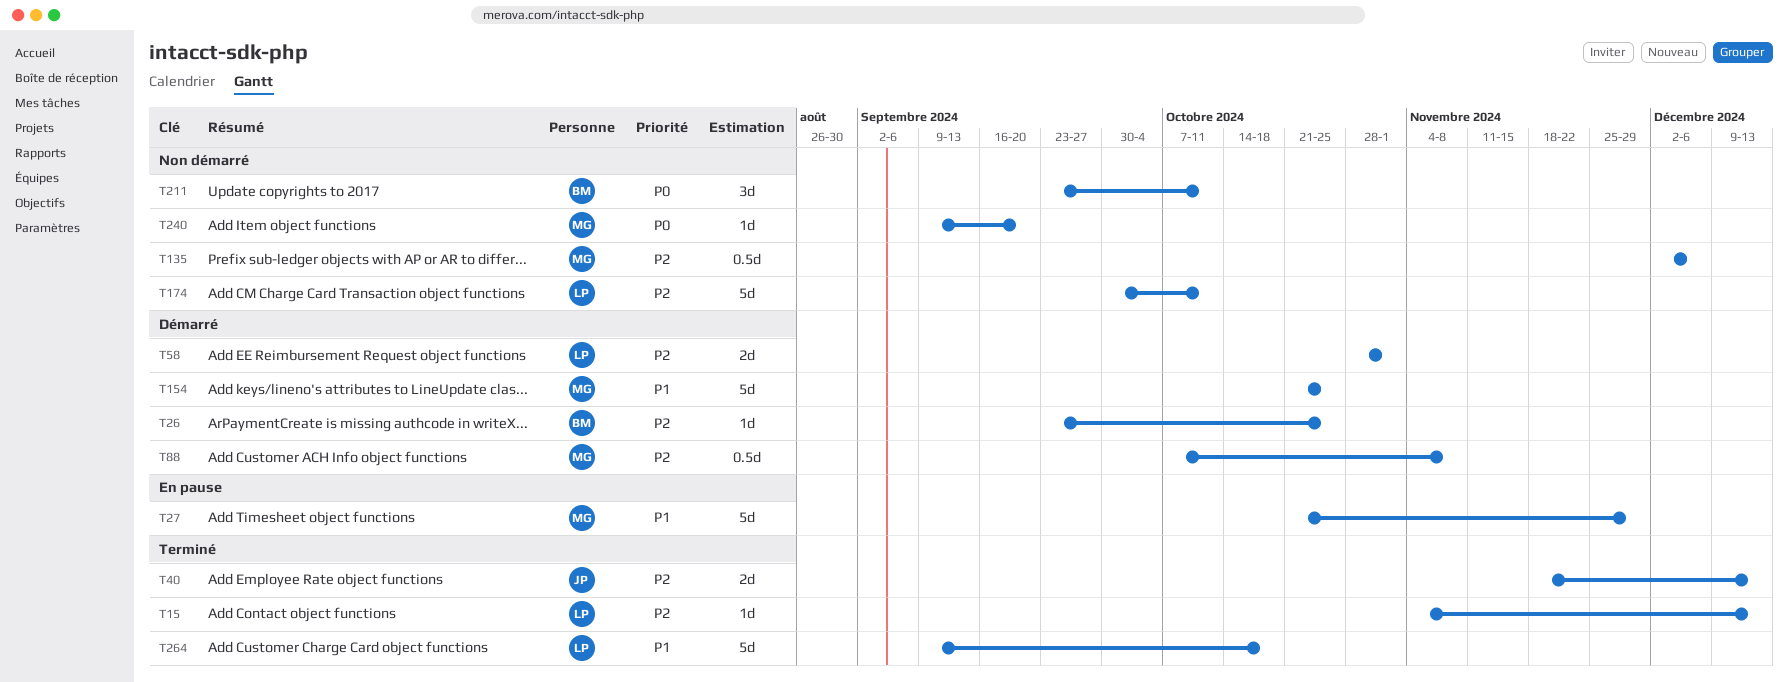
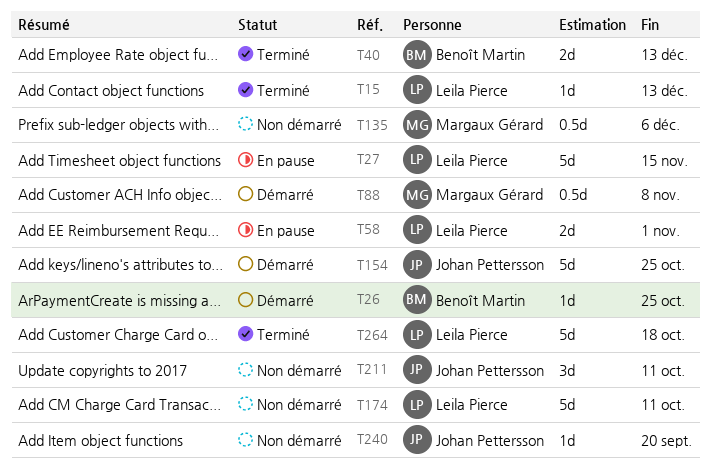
T27, owner: Margaux Gérard -> Leila Pierce
T27, due: Nov 29 -> Nov 15
T40, owner: Johan Pettersson -> Benoît Martin
T58, status: Démarré -> En pause
T154, owner: Margaux Gérard -> Johan Pettersson
T211, owner: Benoît Martin -> Johan Pettersson
T240, owner: Margaux Gérard -> Johan Pettersson

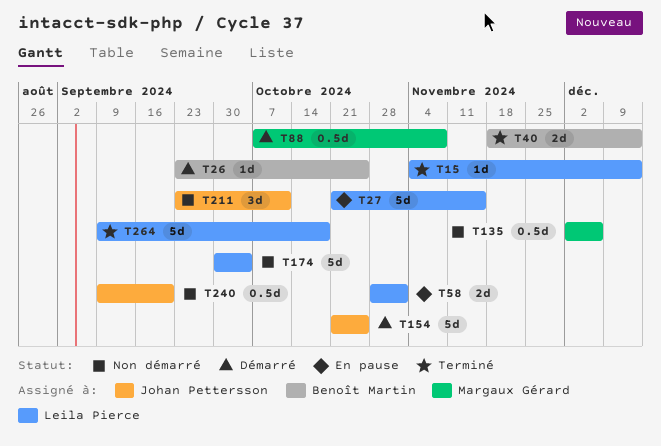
T174, due: Oct 11 -> Oct 4
T240, estimate: 1d -> 0.5d

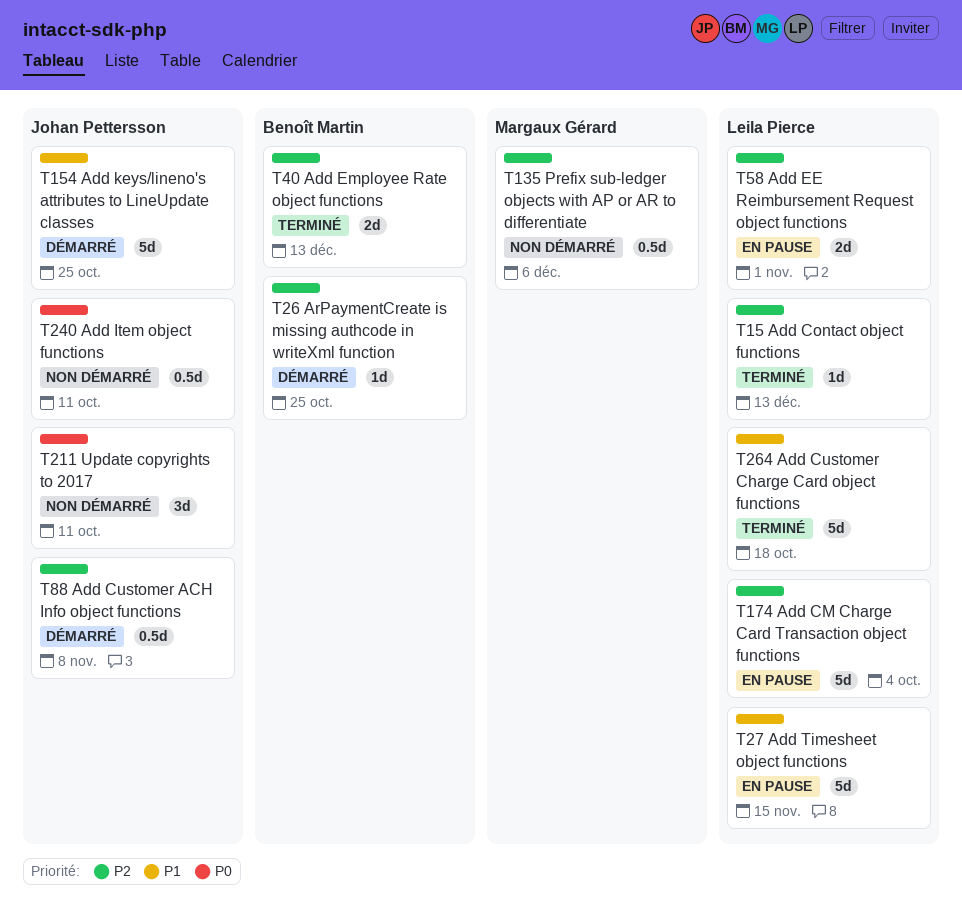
T88, owner: Margaux Gérard -> Johan Pettersson
T174, status: Non démarré -> En pause
T240, due: Sep 20 -> Oct 11

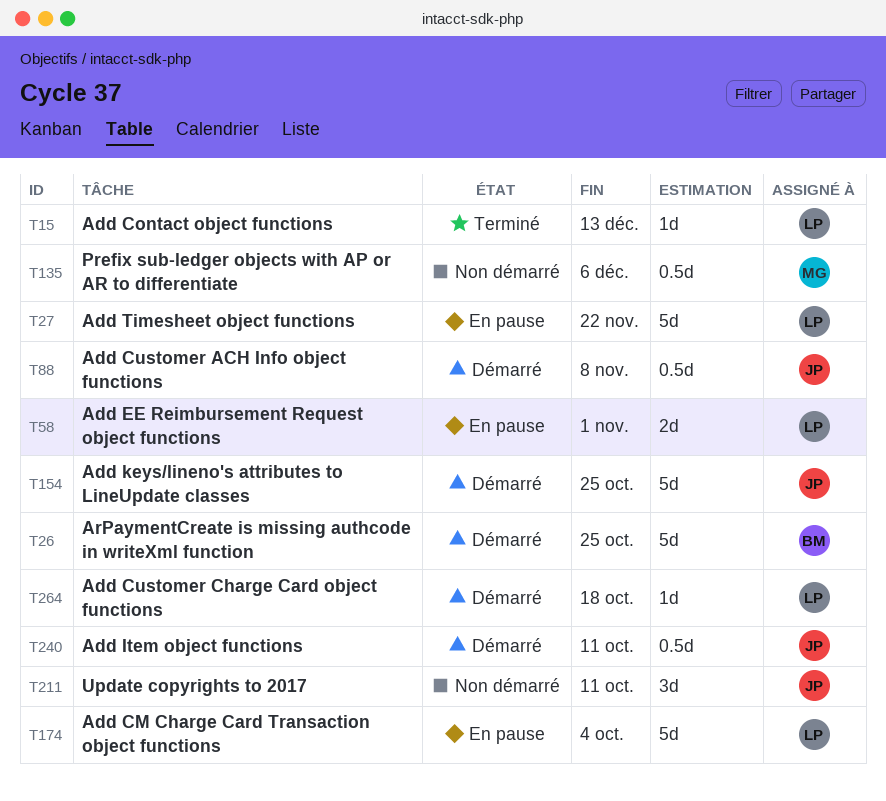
T26, estimate: 1d -> 5d
T27, due: Nov 15 -> Nov 22
T40: present -> none
T240, status: Non démarré -> Démarré
T264, status: Terminé -> Démarré
T264, estimate: 5d -> 1d

